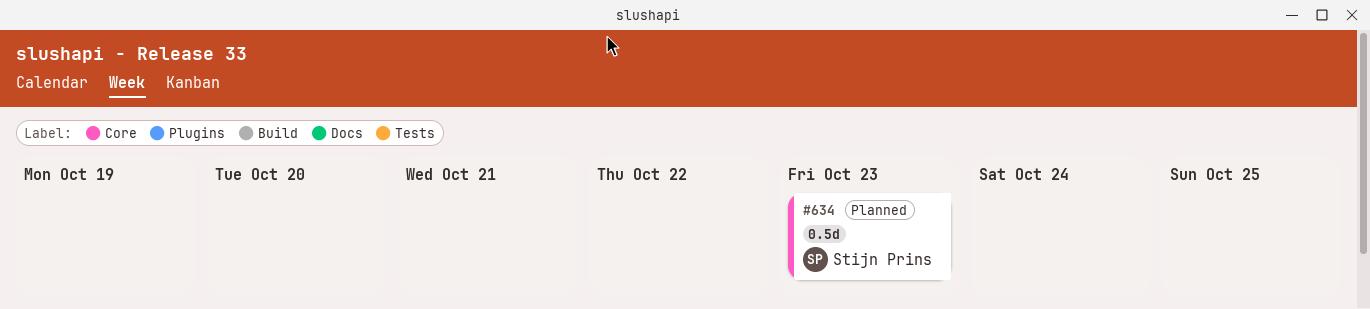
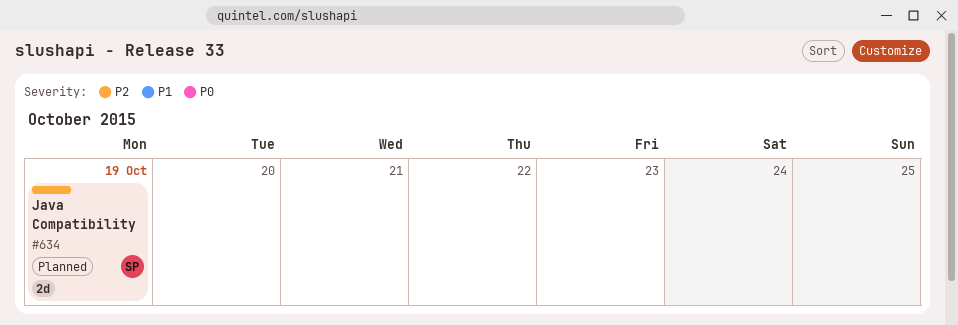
#634, estimate: 0.5d -> 2d
#634, due: Oct 23 -> Oct 19

